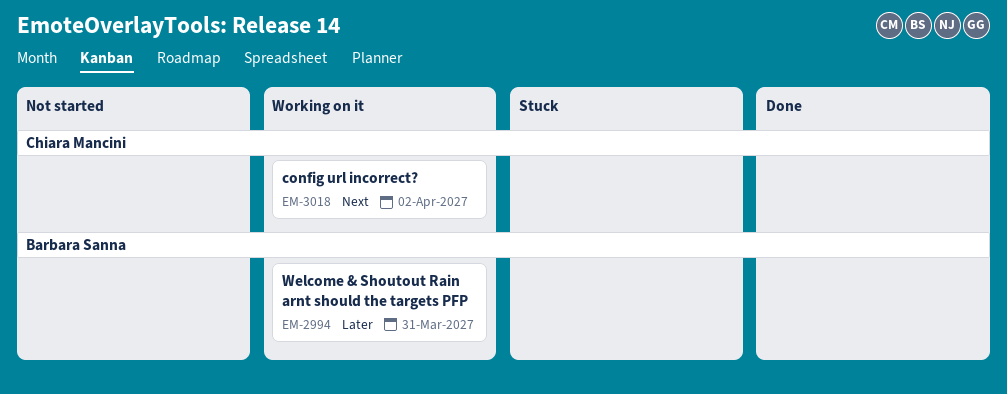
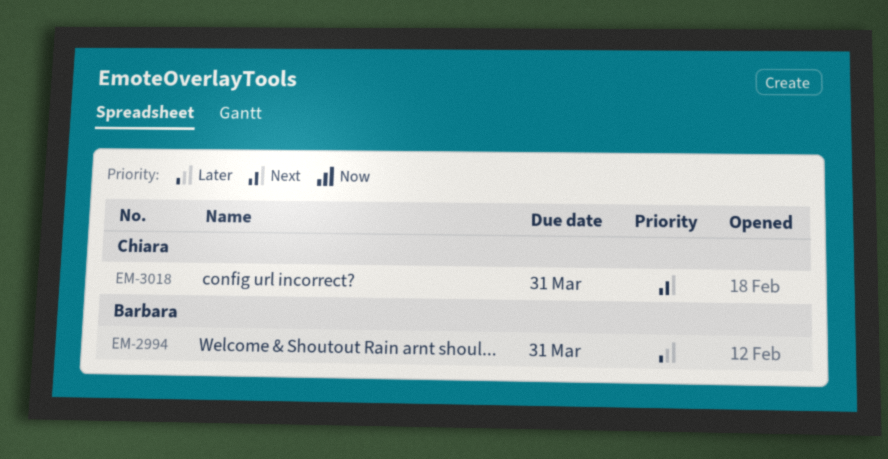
EM-3018, due: Apr 2 -> Mar 31

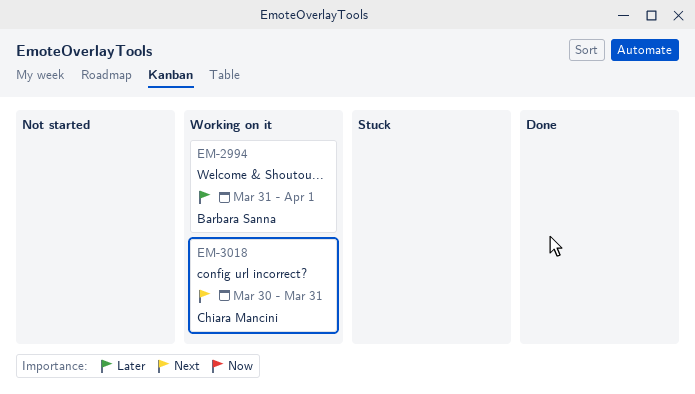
EM-2994, due: Mar 31 -> Apr 1

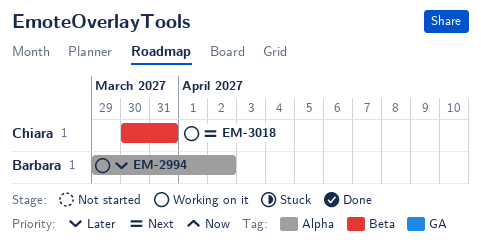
EM-2994, start: Mar 31 -> Mar 29
EM-2994, due: Apr 1 -> Apr 2

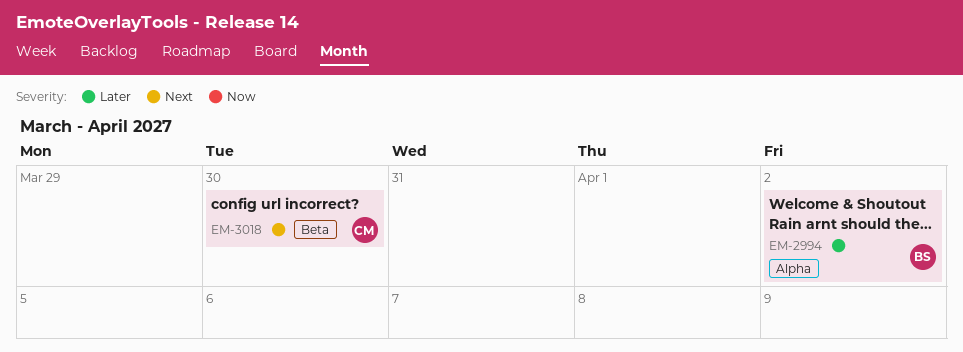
EM-3018, due: Mar 31 -> Mar 30

